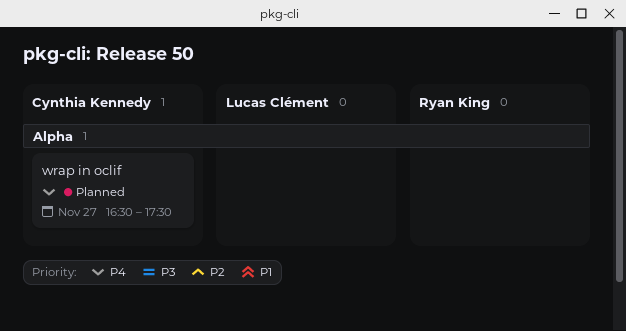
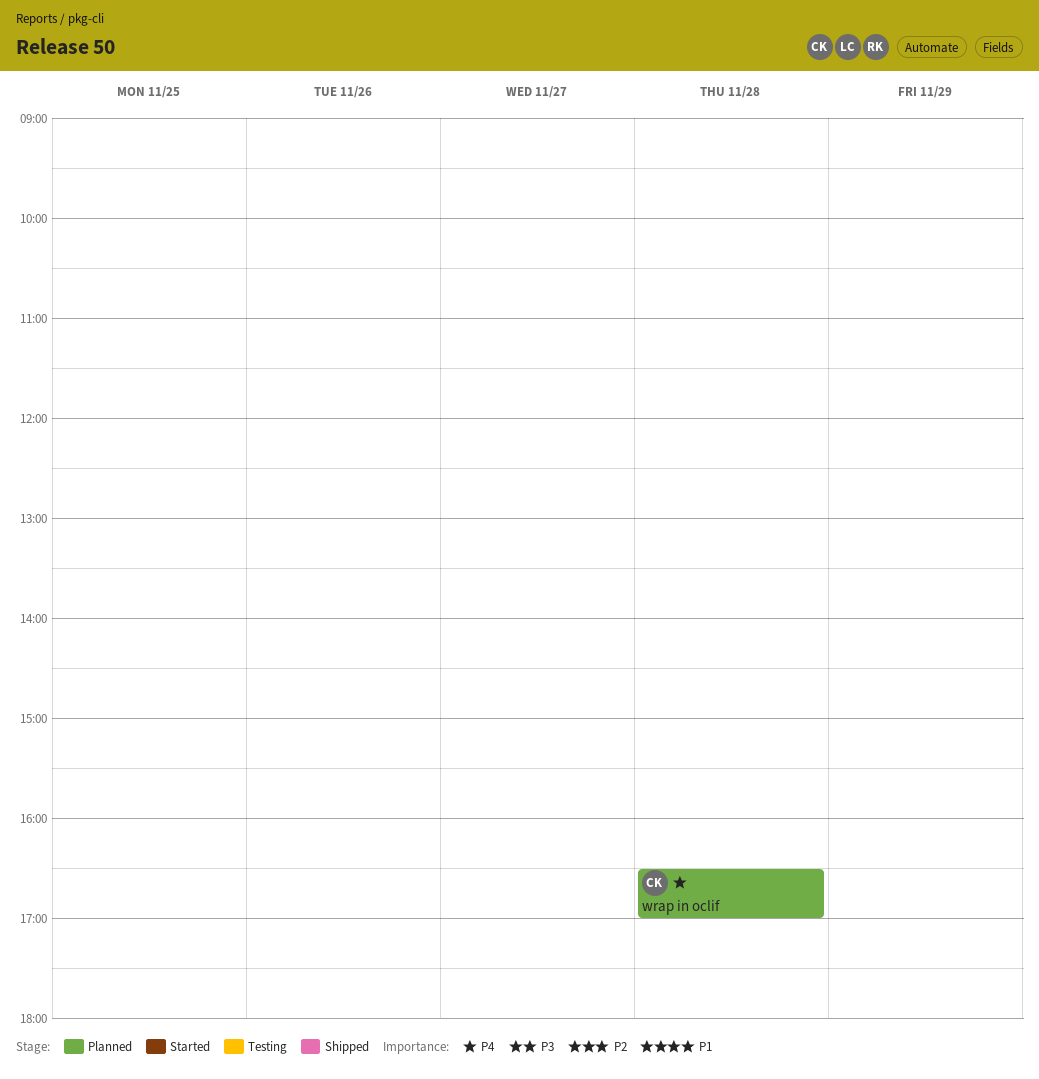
wrap in oclif, day: Nov 27 -> Nov 28
wrap in oclif, ends: 17:30 -> 17:00

